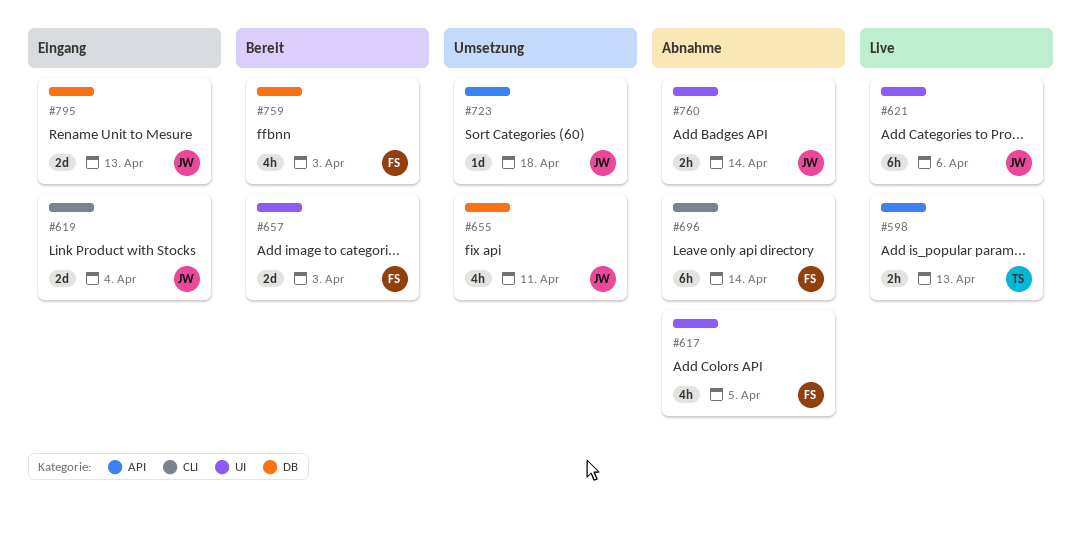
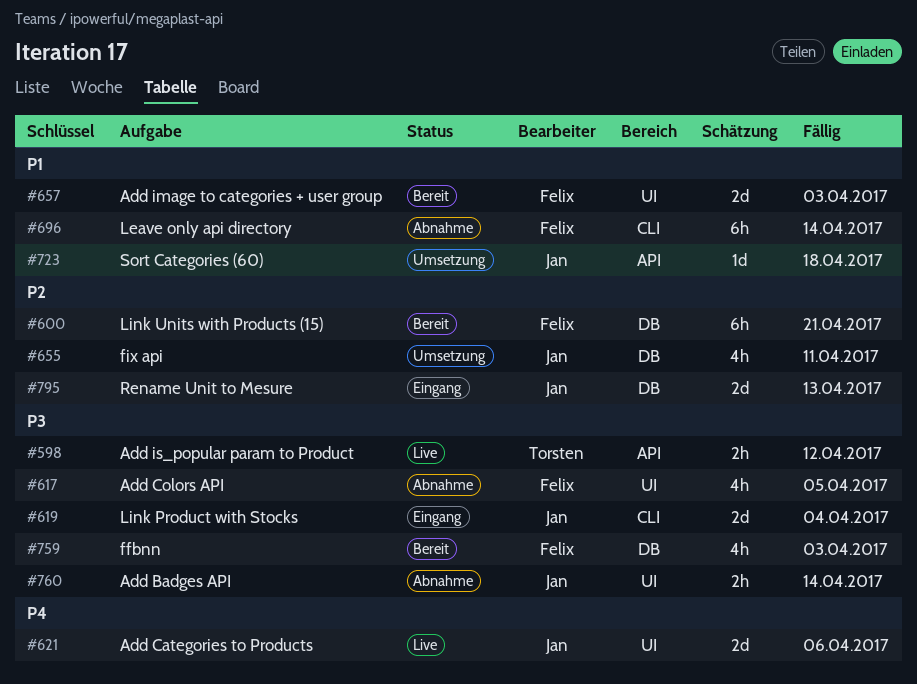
#598, due: Apr 13 -> Apr 12
#600: none -> present
#621, estimate: 6h -> 2d

